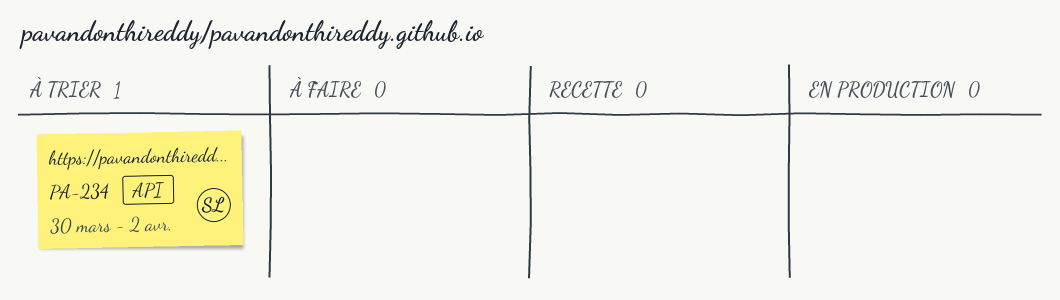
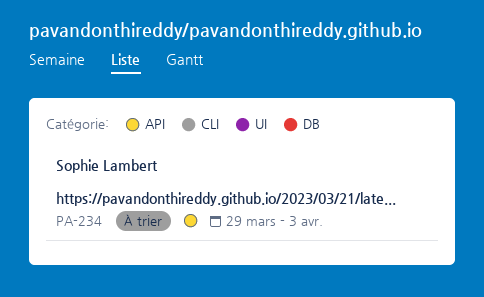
PA-234, start: Mar 30 -> Mar 29
PA-234, due: Apr 2 -> Apr 3

